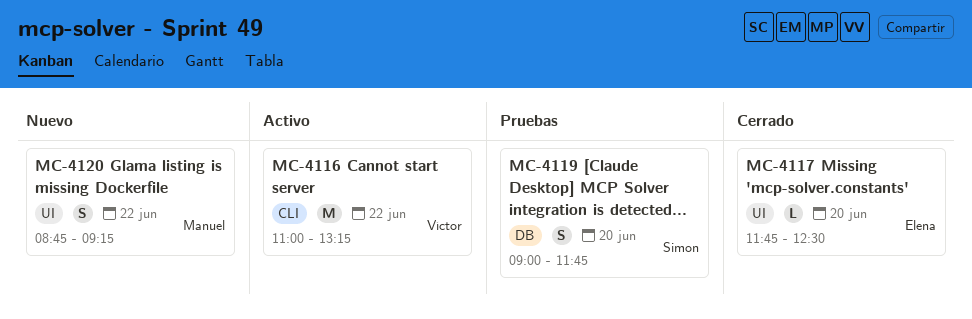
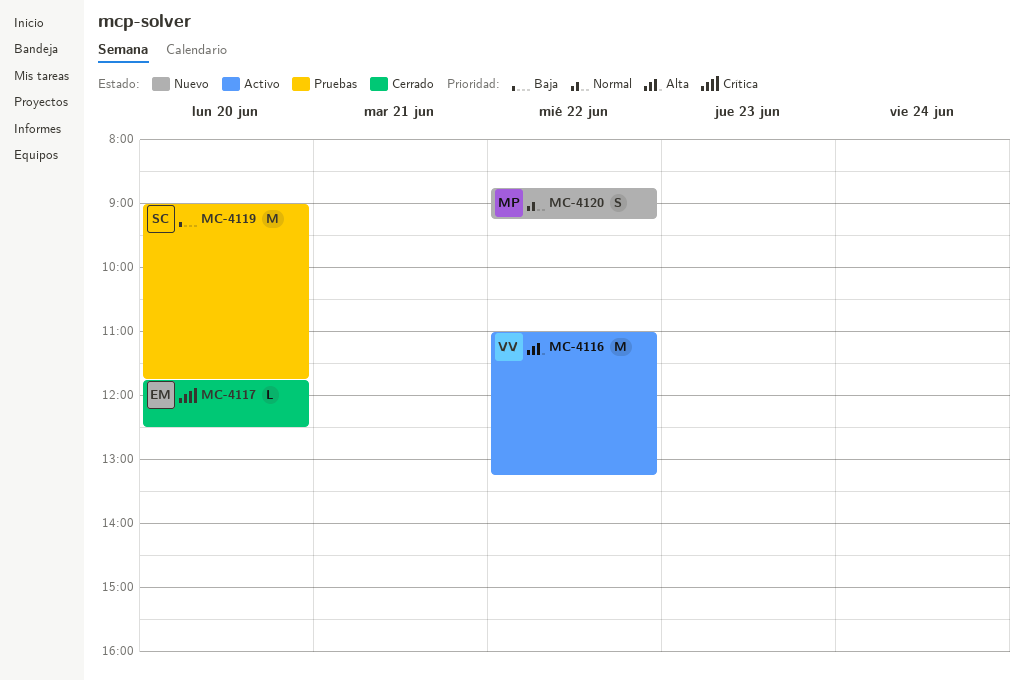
MC-4119, estimate: S -> M

